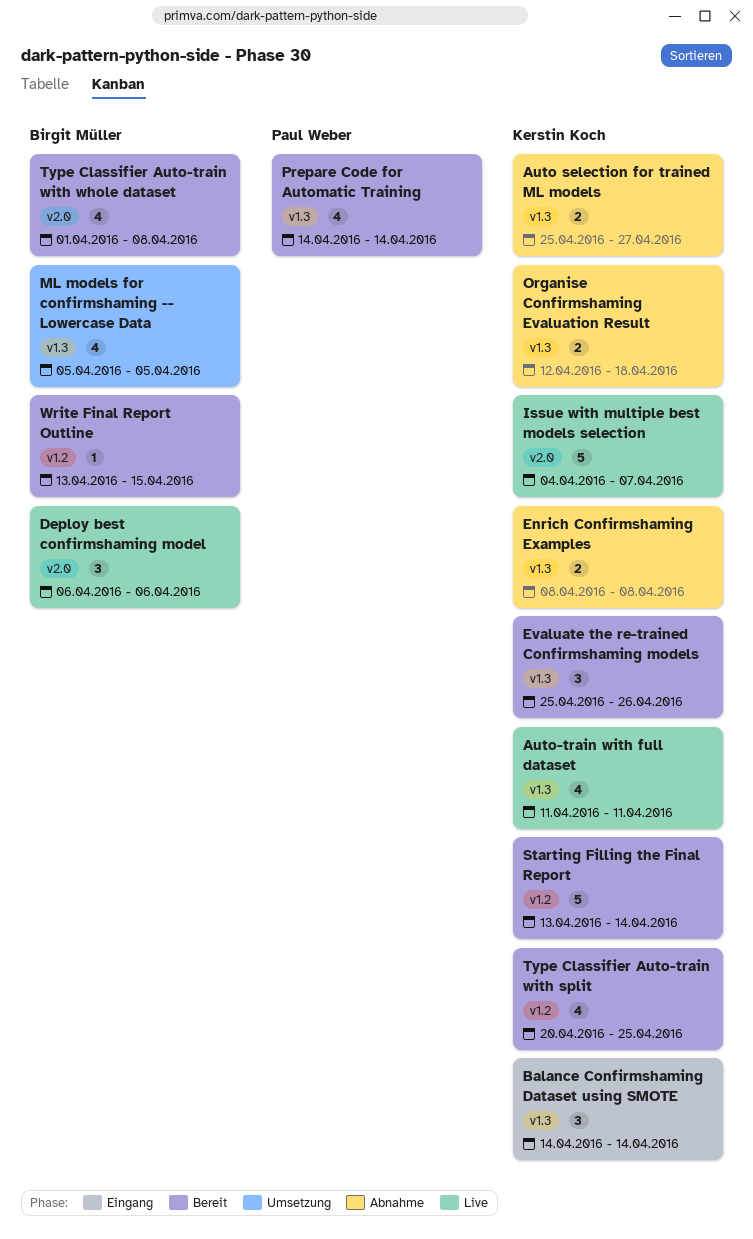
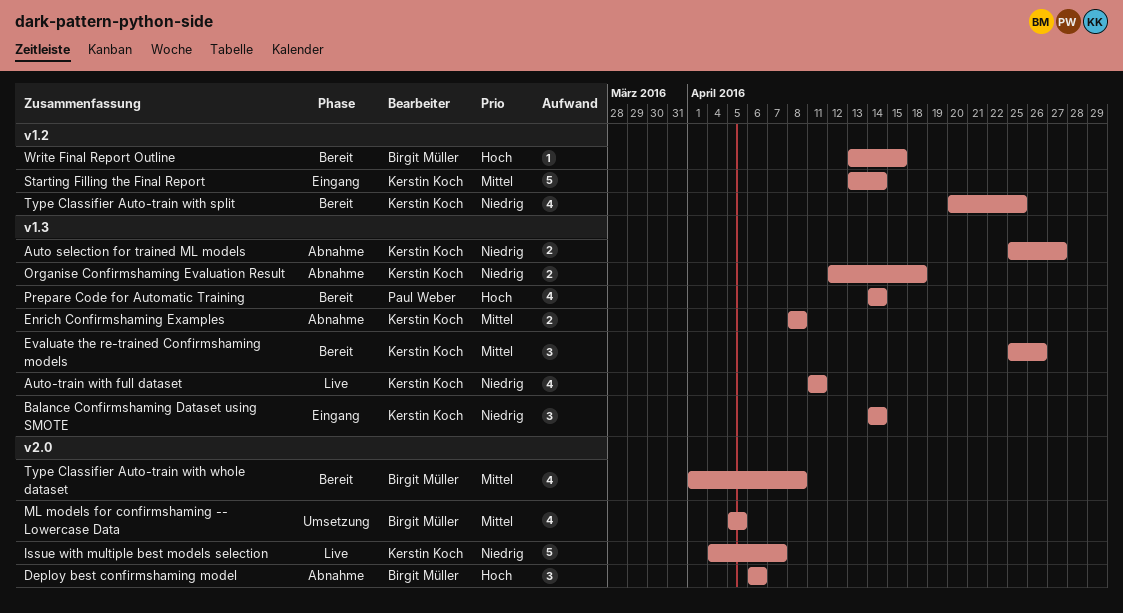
Deploy best confirmshaming model, status: Live -> Abnahme
ML models for confirmshaming -- Lowercase Data, label: v1.3 -> v2.0
Starting Filling the Final Report, status: Bereit -> Eingang

